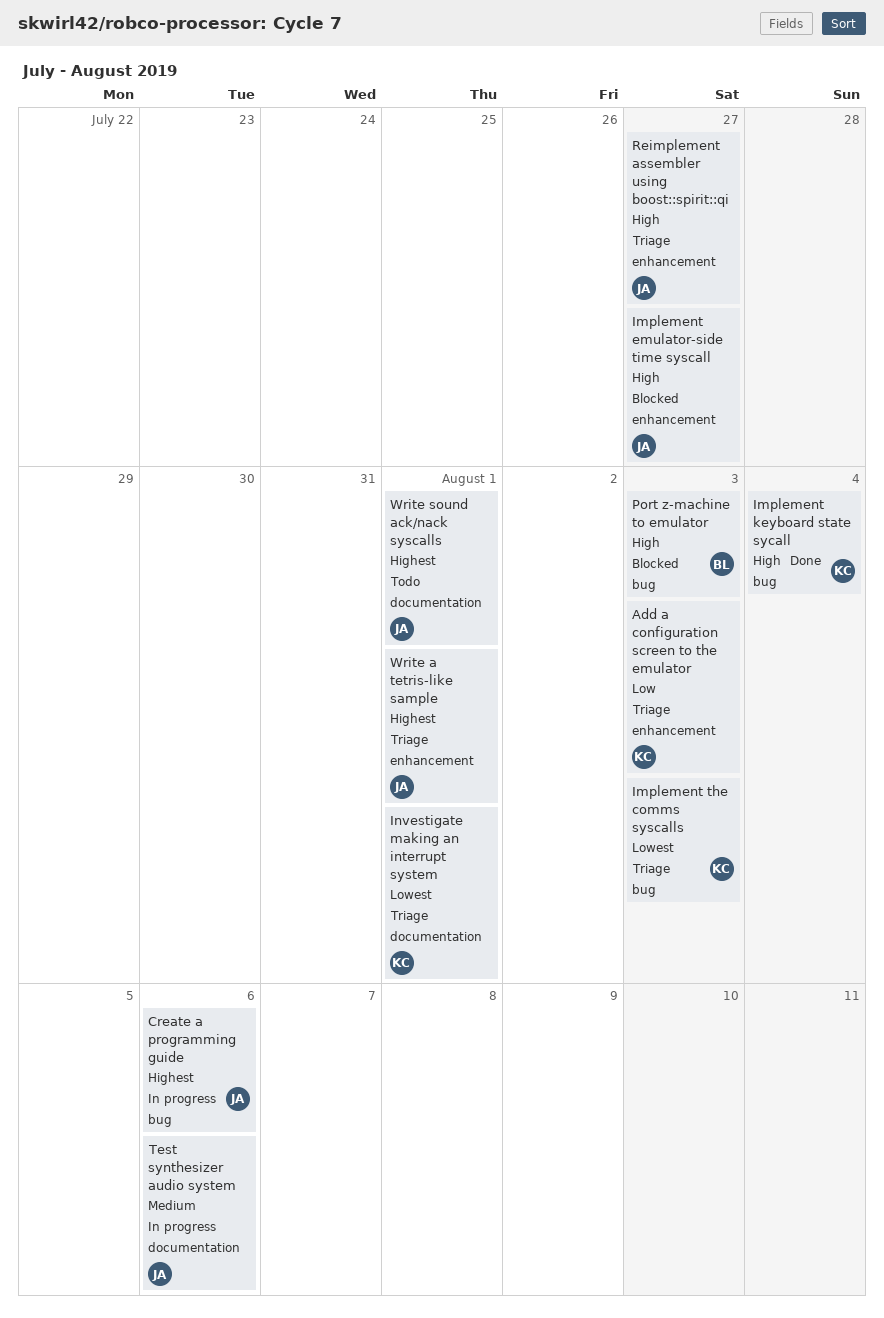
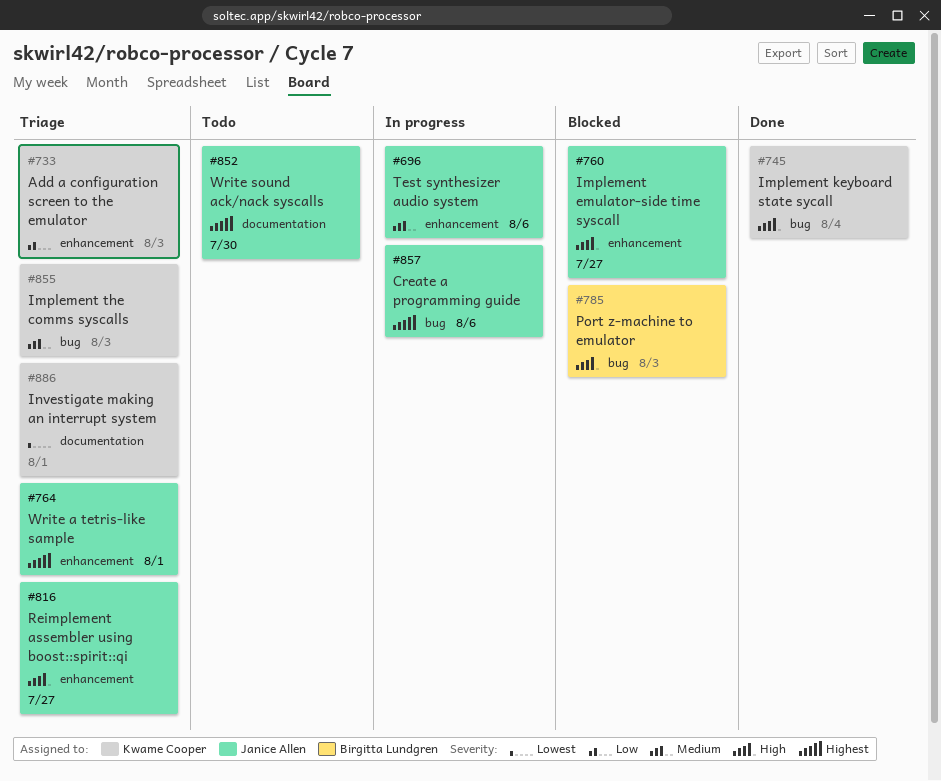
Implement the comms syscalls, priority: Lowest -> Medium
Test synthesizer audio system, label: documentation -> enhancement
Write sound ack/nack syscalls, due: Aug 1 -> Jul 30

